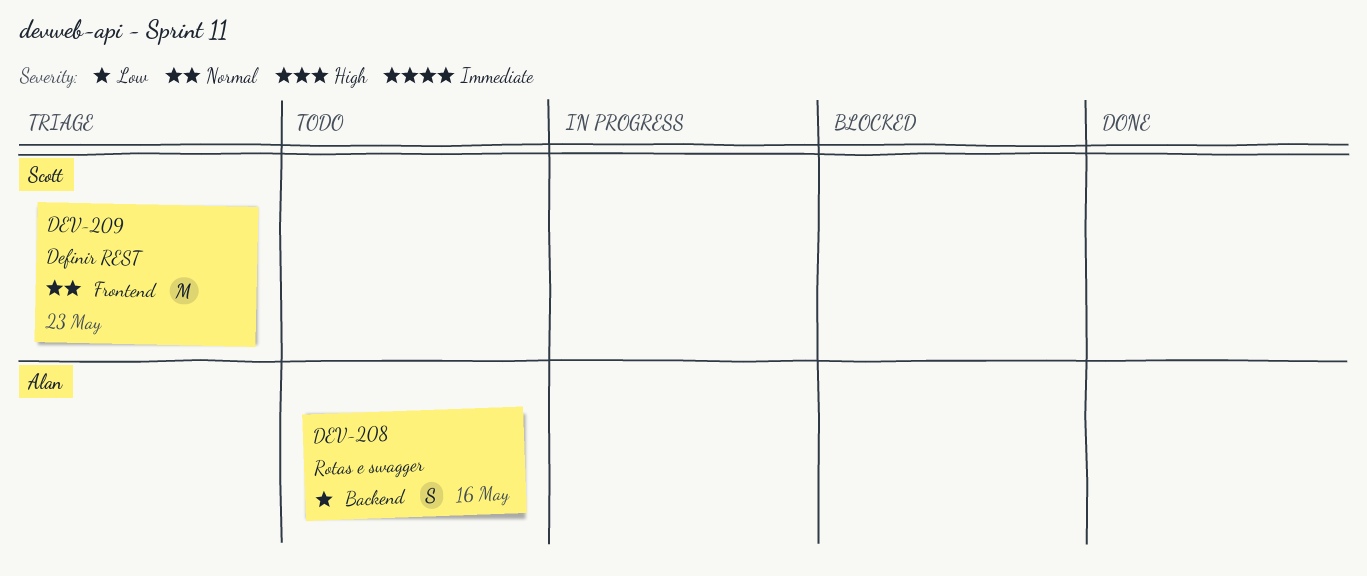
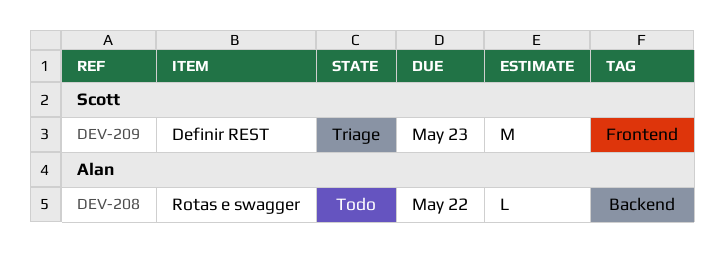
DEV-208, estimate: S -> L
DEV-208, due: May 16 -> May 22

